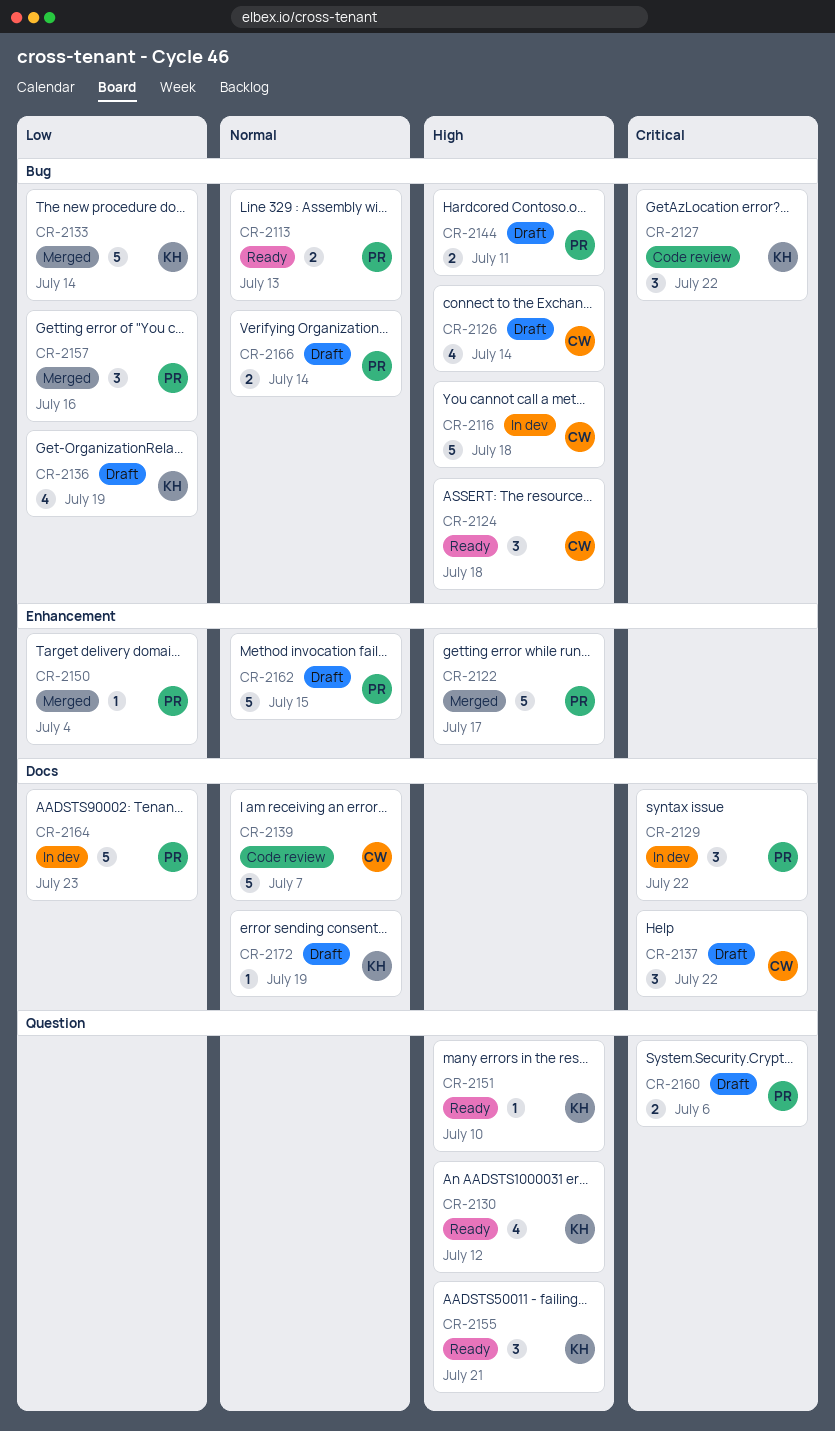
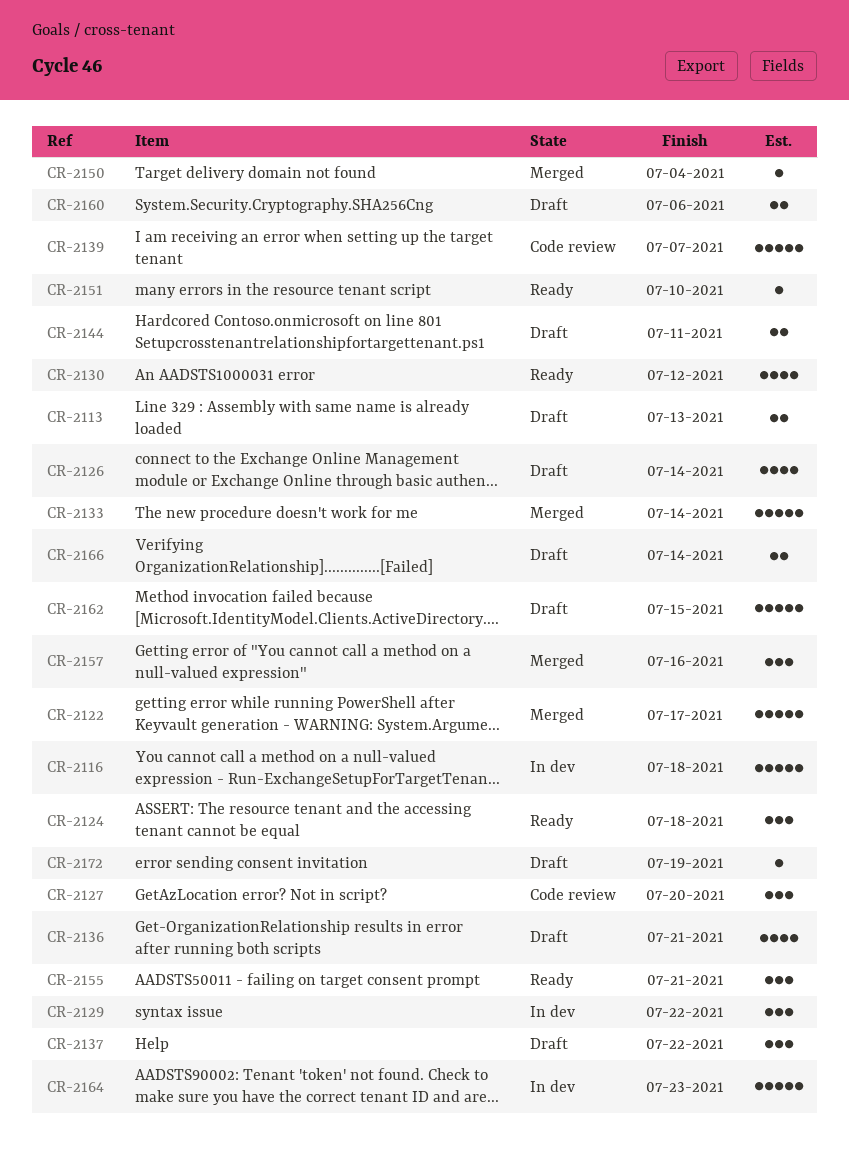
CR-2113, status: Ready -> Draft
CR-2127, due: Jul 22 -> Jul 20
CR-2136, due: Jul 19 -> Jul 21

